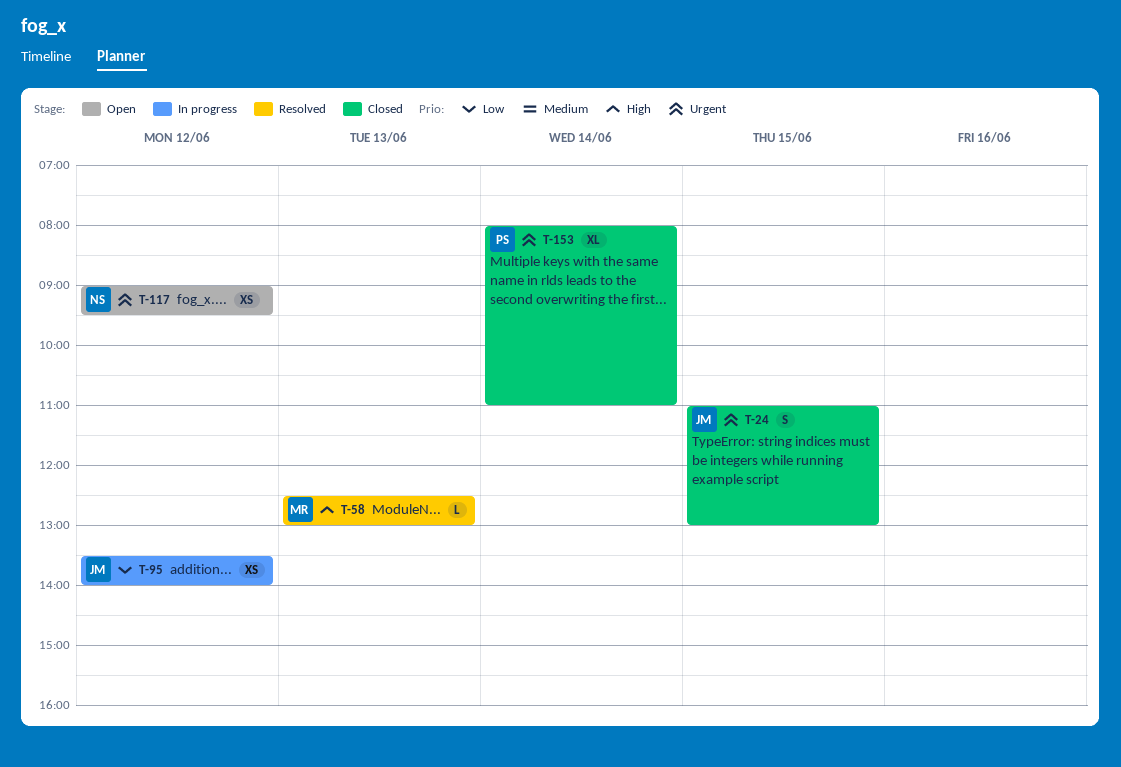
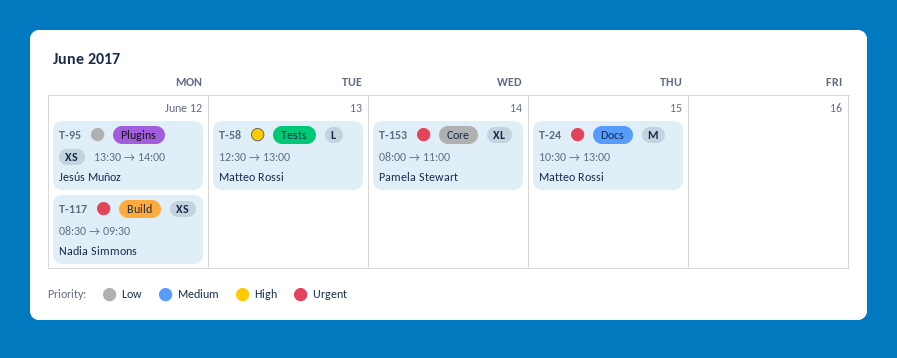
T-24, owner: Jesús Muñoz -> Matteo Rossi
T-24, estimate: S -> M
T-24, begins: 11:00 -> 10:30
T-117, begins: 09:00 -> 08:30

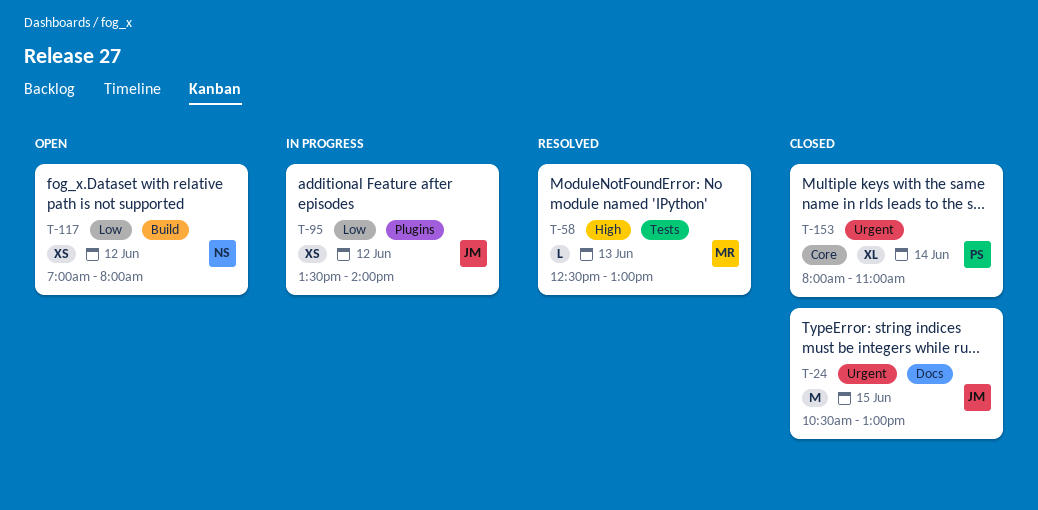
T-24, owner: Matteo Rossi -> Jesús Muñoz
T-117, priority: Urgent -> Low
T-117, begins: 08:30 -> 07:00
T-117, ends: 09:30 -> 08:00

